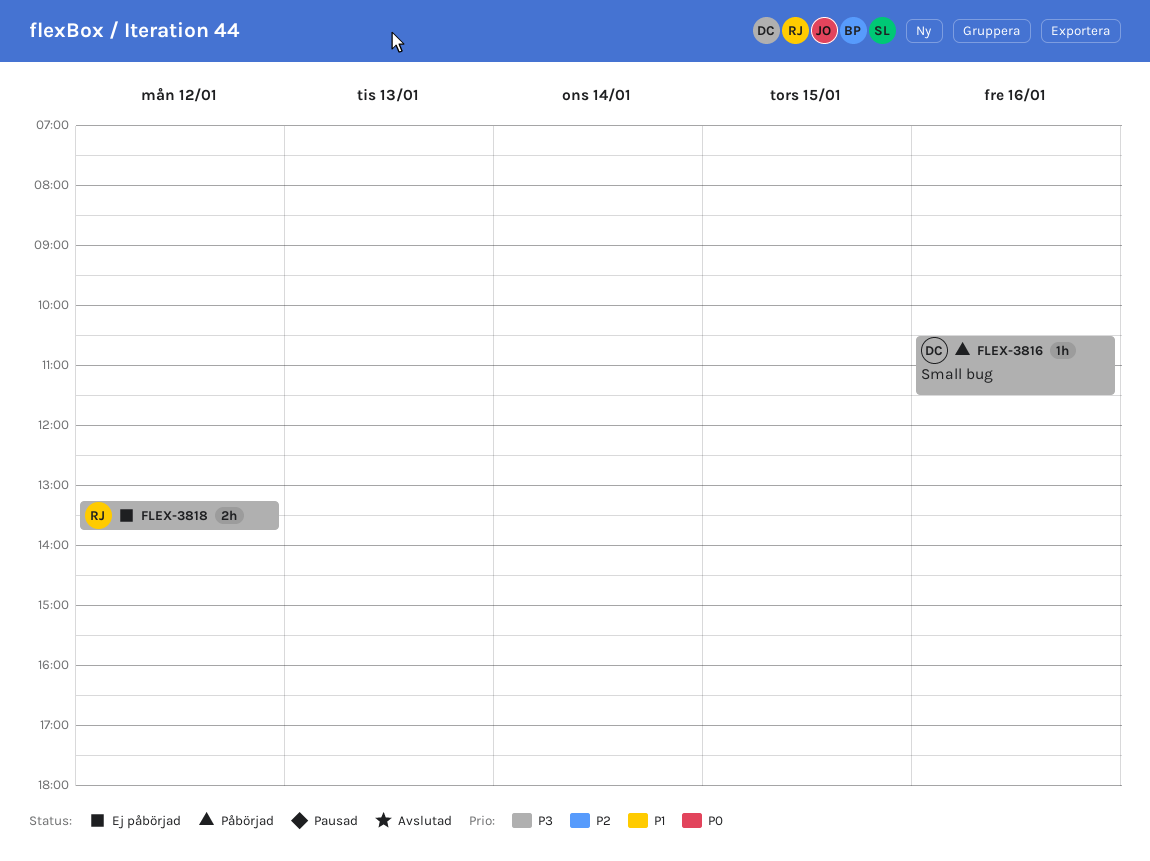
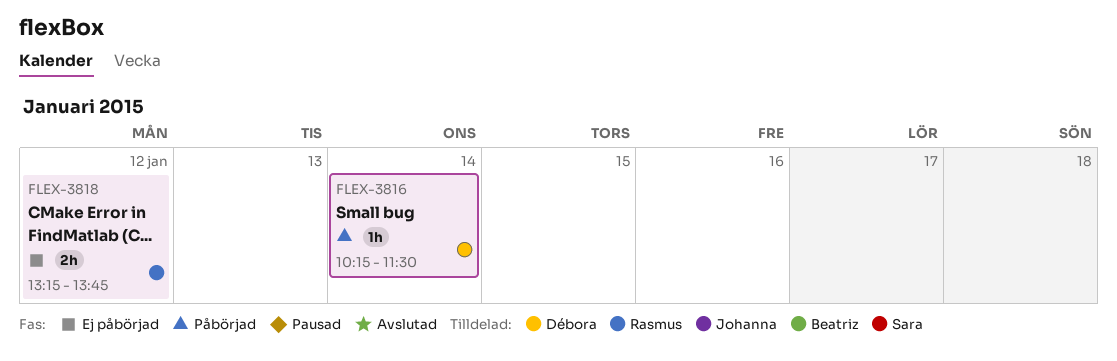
FLEX-3816, day: Jan 16 -> Jan 14
FLEX-3816, begins: 10:30 -> 10:15

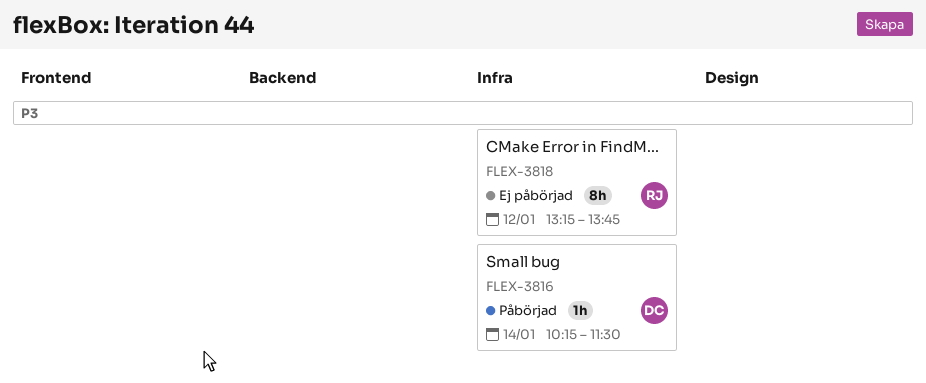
FLEX-3818, estimate: 2h -> 8h

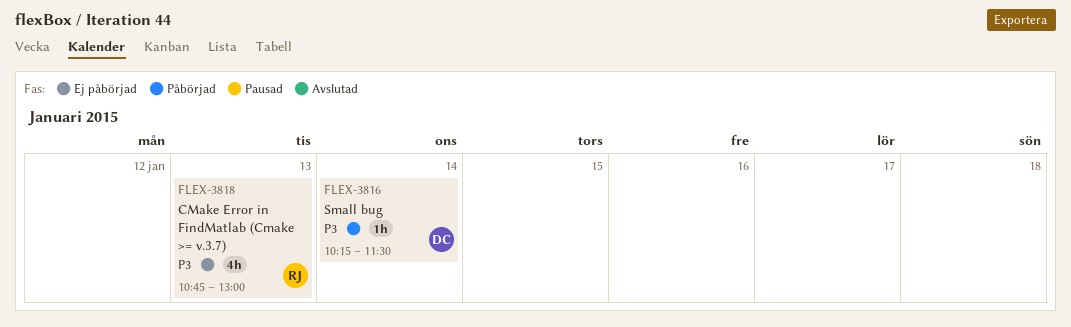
FLEX-3818, estimate: 8h -> 4h
FLEX-3818, day: Jan 12 -> Jan 13
FLEX-3818, begins: 13:15 -> 10:45
FLEX-3818, ends: 13:45 -> 13:00

